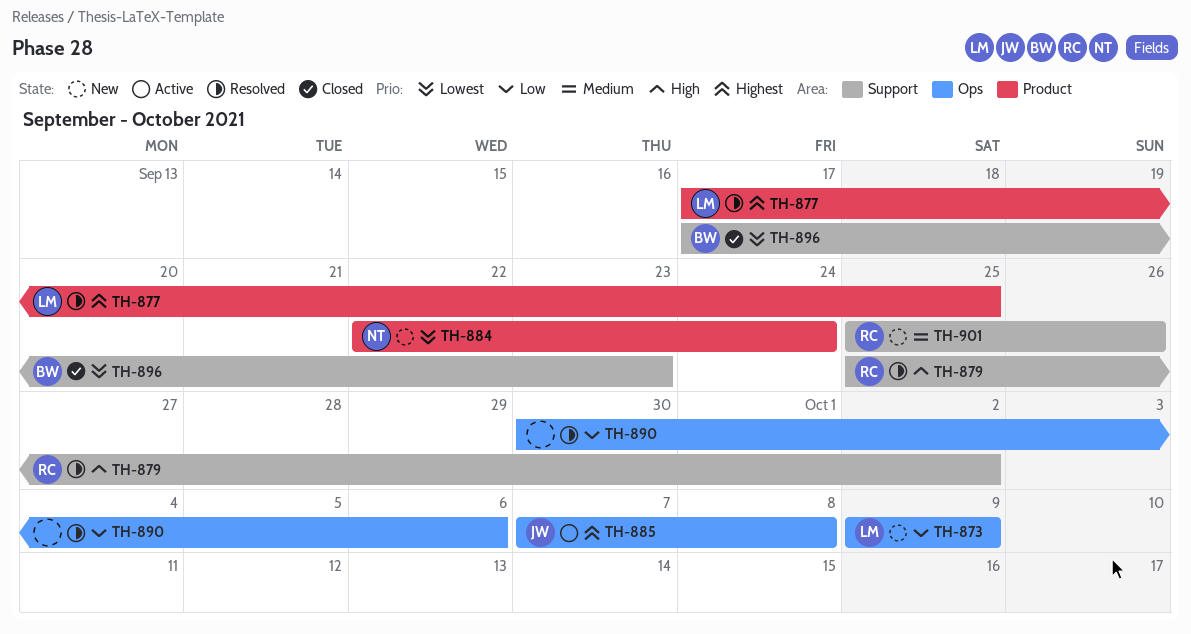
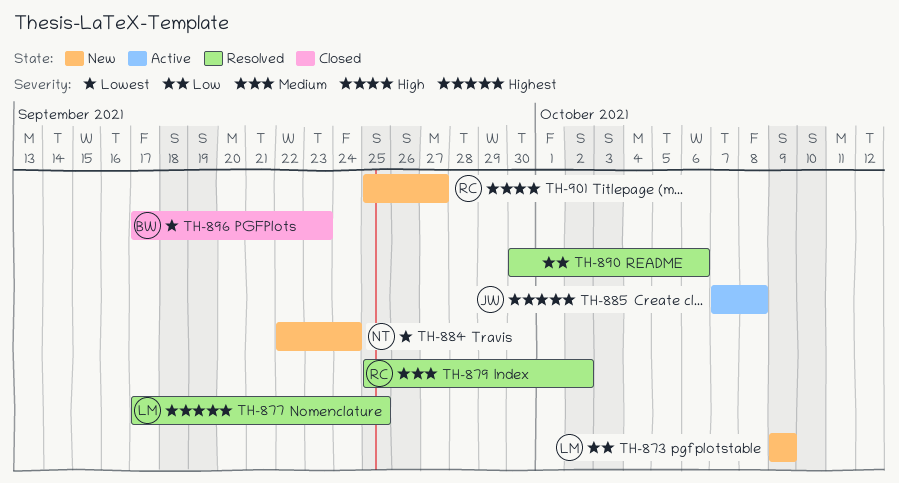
TH-879, priority: High -> Medium
TH-901, priority: Medium -> High
TH-901, due: Sep 26 -> Sep 27

